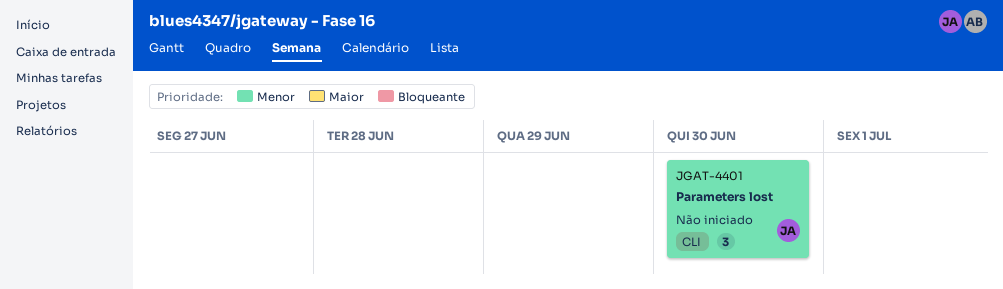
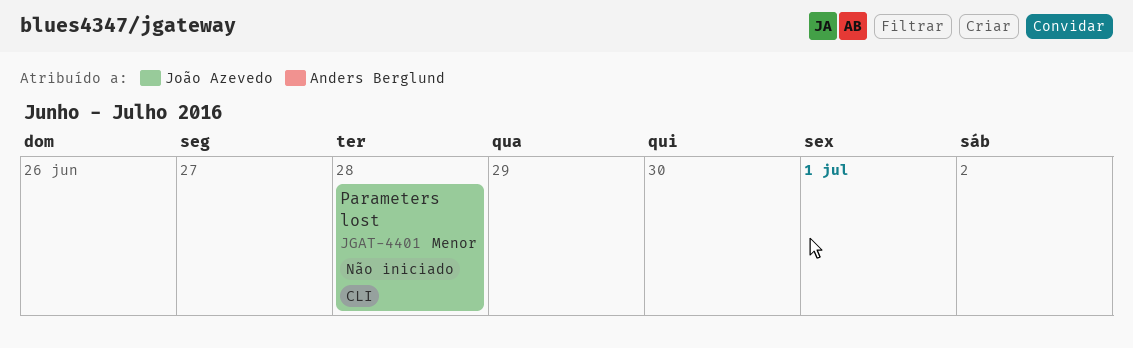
JGAT-4401, due: Jun 30 -> Jun 28

